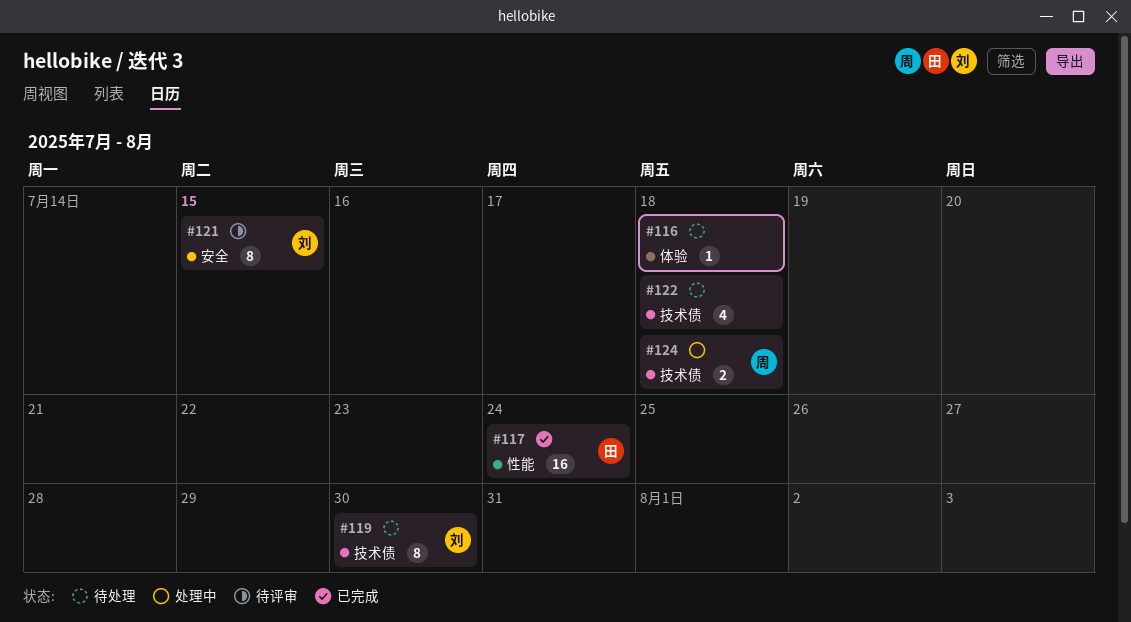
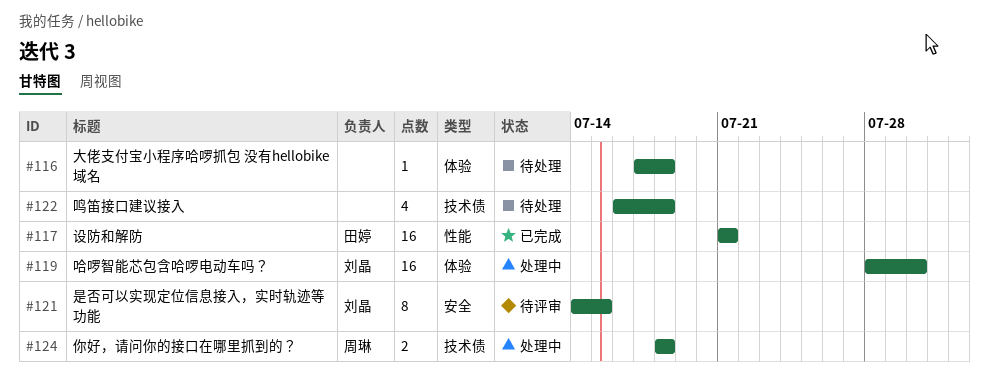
#117, due: Jul 24 -> Jul 21
#119, status: 待处理 -> 处理中
#119, label: 技术债 -> 体验
#119, estimate: 8 -> 16

